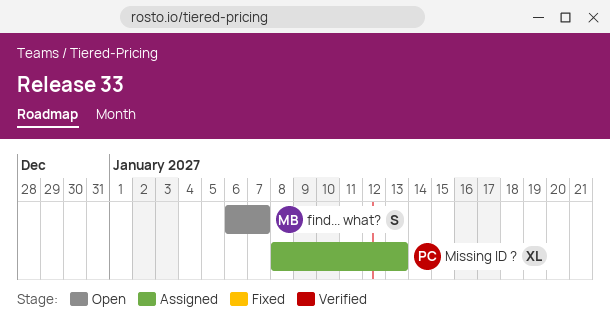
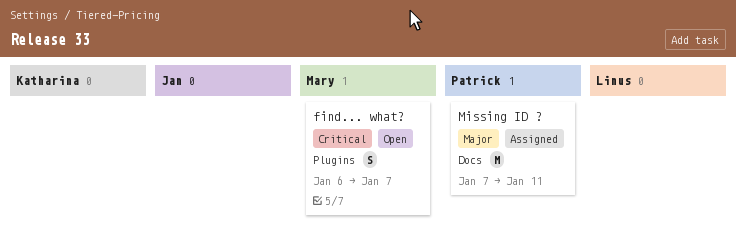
Missing ID ?, estimate: XL -> M
Missing ID ?, start: Jan 8 -> Jan 7
Missing ID ?, due: Jan 13 -> Jan 11

